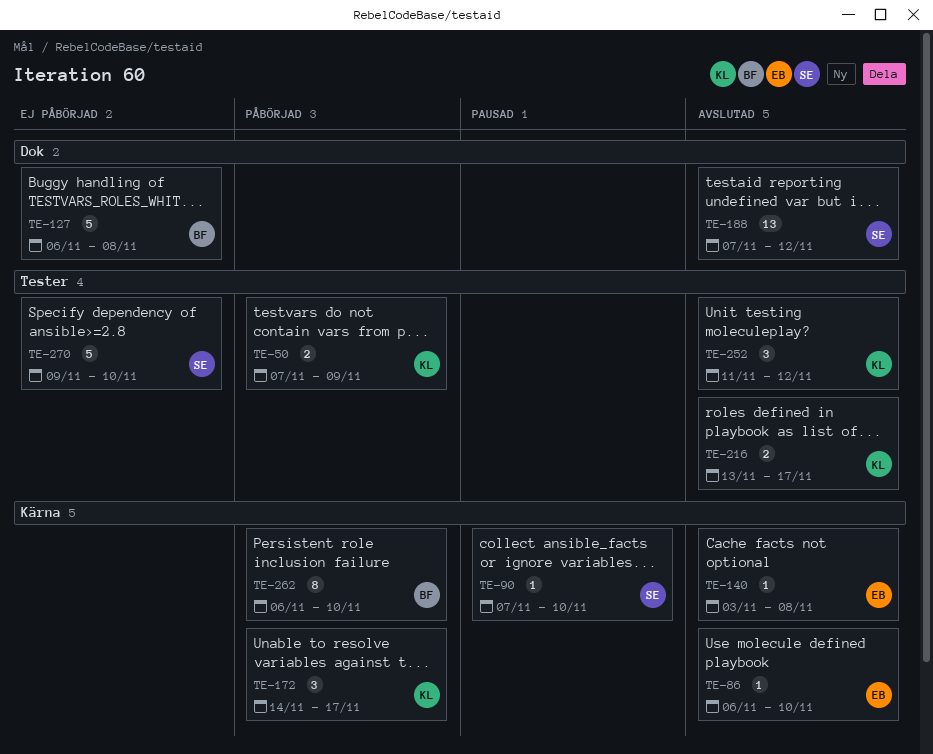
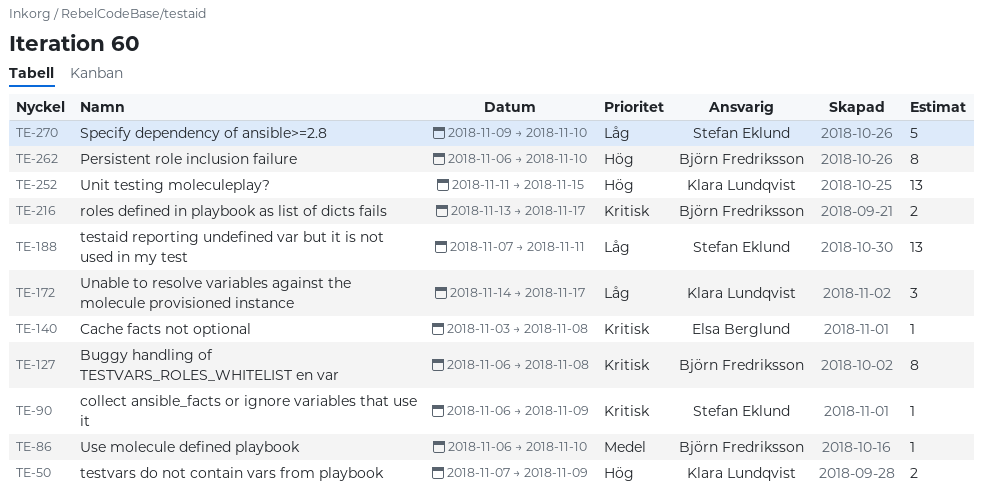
TE-86, owner: Elsa Berglund -> Björn Fredriksson
TE-90, start: Nov 7 -> Nov 6
TE-90, due: Nov 10 -> Nov 9
TE-127, estimate: 5 -> 8
TE-188, due: Nov 12 -> Nov 11
TE-216, owner: Klara Lundqvist -> Björn Fredriksson
TE-252, estimate: 3 -> 13
TE-252, due: Nov 12 -> Nov 15

